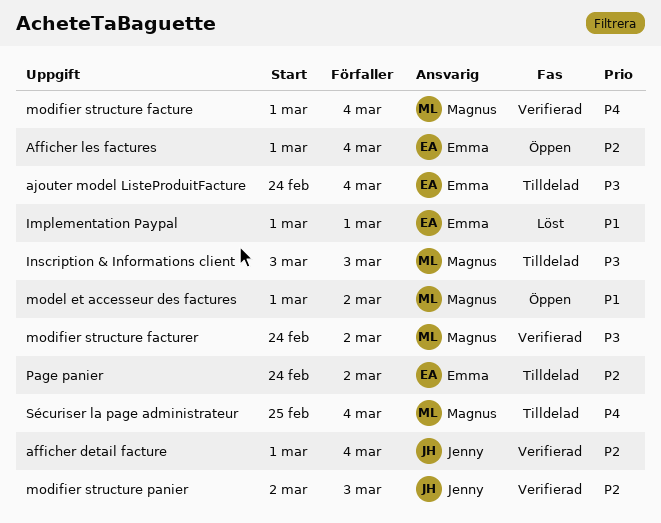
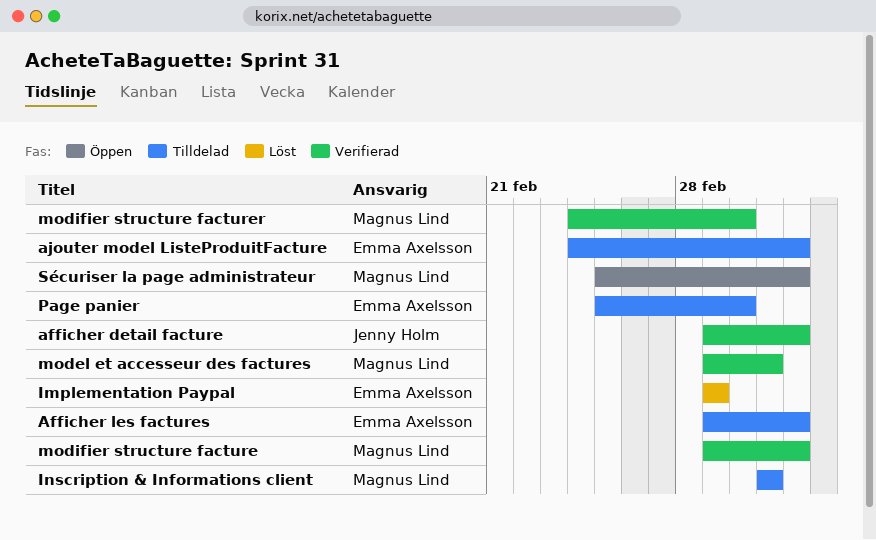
Afficher les factures, status: Öppen -> Tilldelad
model et accesseur des factures, status: Öppen -> Verifierad
model et accesseur des factures, due: Mar 2 -> Mar 3
modifier structure panier: present -> none
Page panier, start: Feb 24 -> Feb 25
Sécuriser la page administrateur, status: Tilldelad -> Öppen

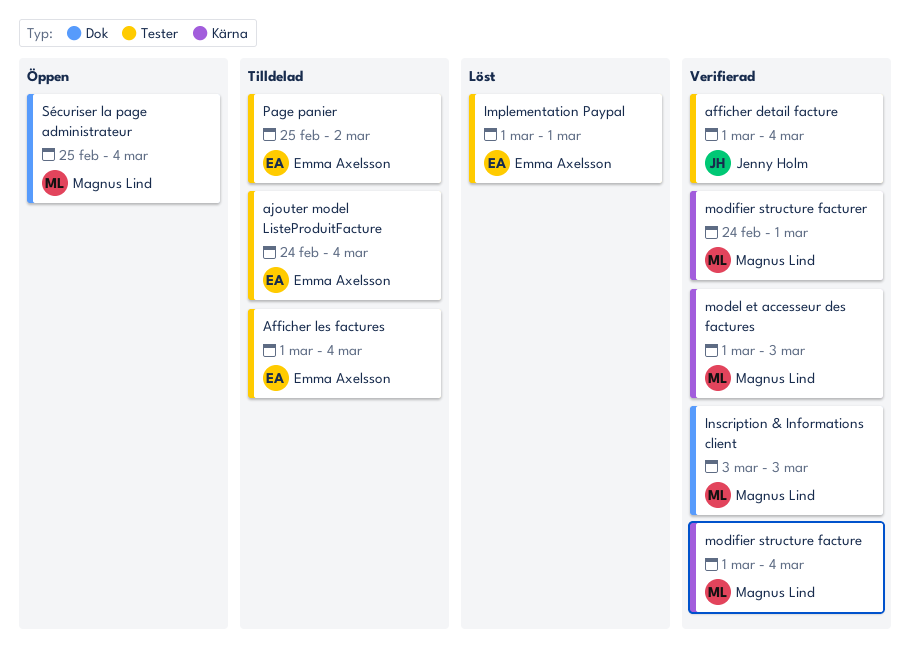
Inscription & Informations client, status: Tilldelad -> Verifierad
modifier structure facturer, due: Mar 2 -> Mar 1

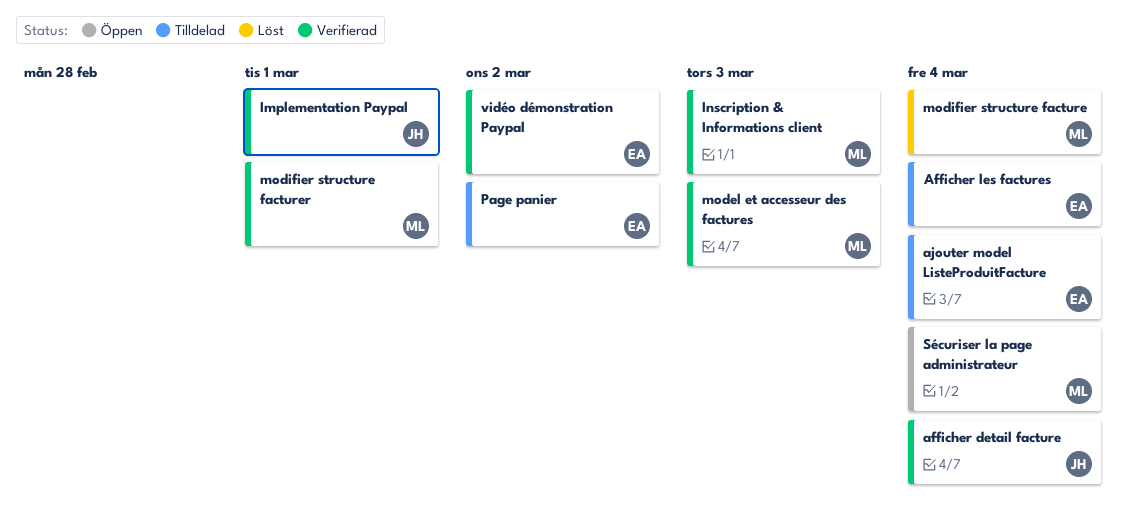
Implementation Paypal, status: Löst -> Verifierad
Implementation Paypal, owner: Emma Axelsson -> Jenny Holm
modifier structure facture, status: Verifierad -> Löst
vidéo démonstration Paypal: none -> present

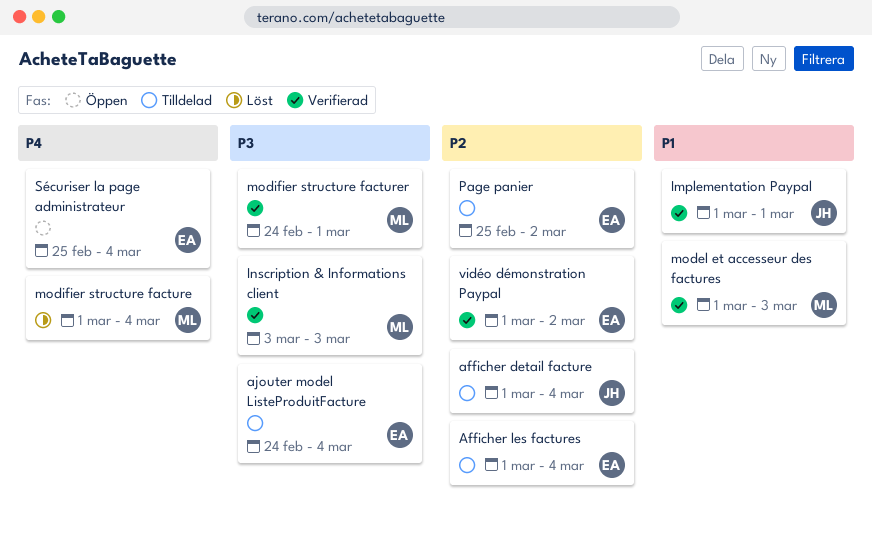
afficher detail facture, status: Verifierad -> Tilldelad
Sécuriser la page administrateur, owner: ML -> EA

